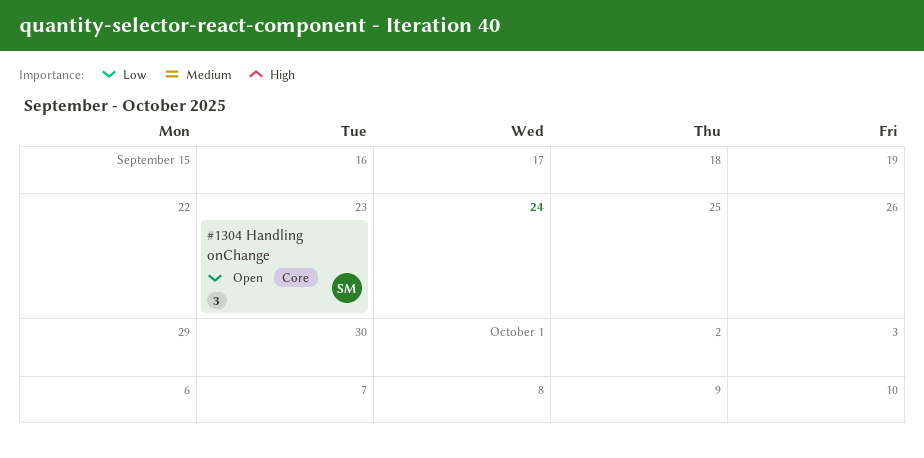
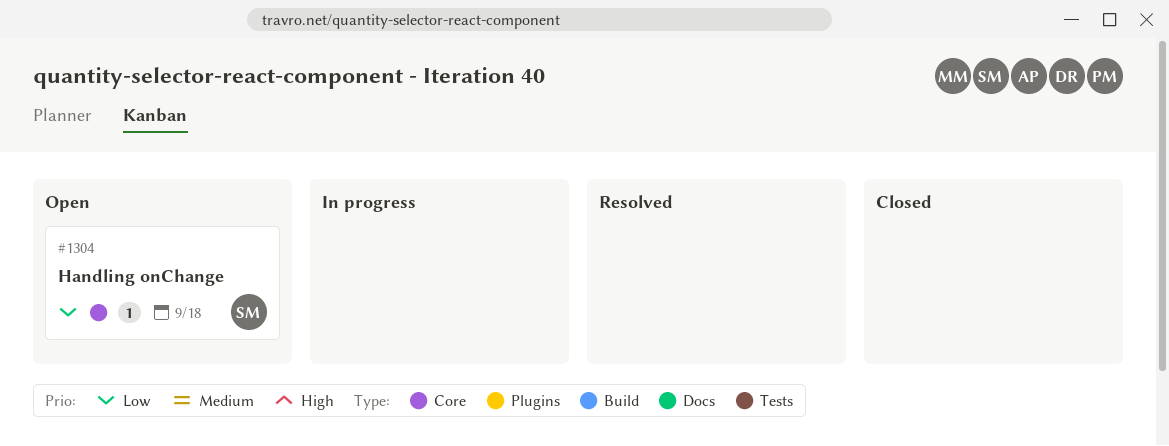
#1304, estimate: 3 -> 1
#1304, due: Sep 23 -> Sep 18

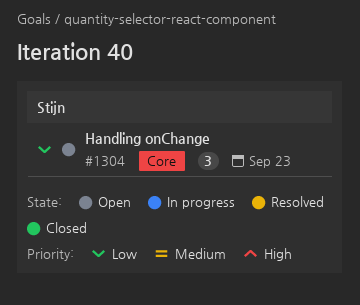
#1304, estimate: 1 -> 3
#1304, due: Sep 18 -> Sep 23

